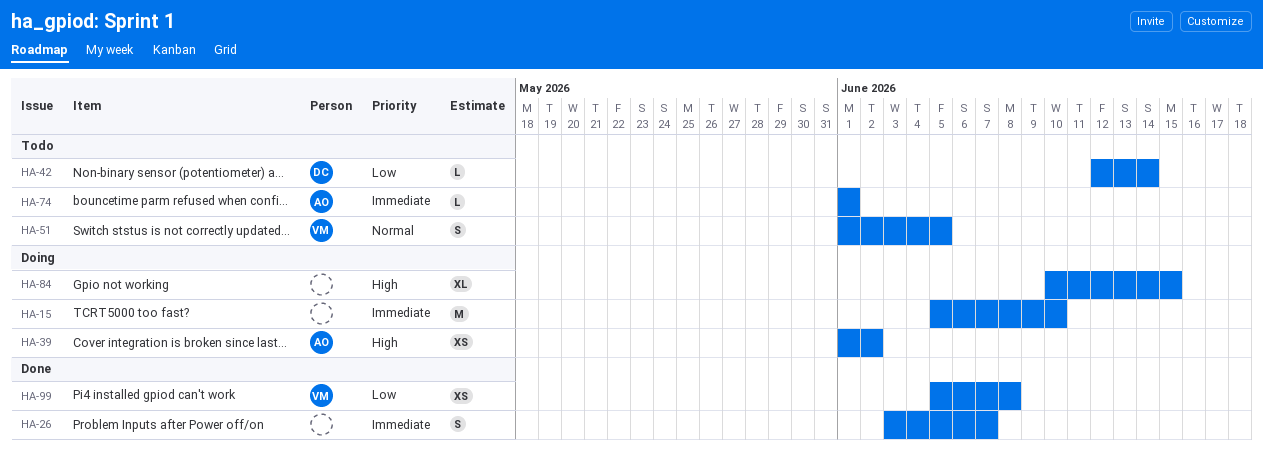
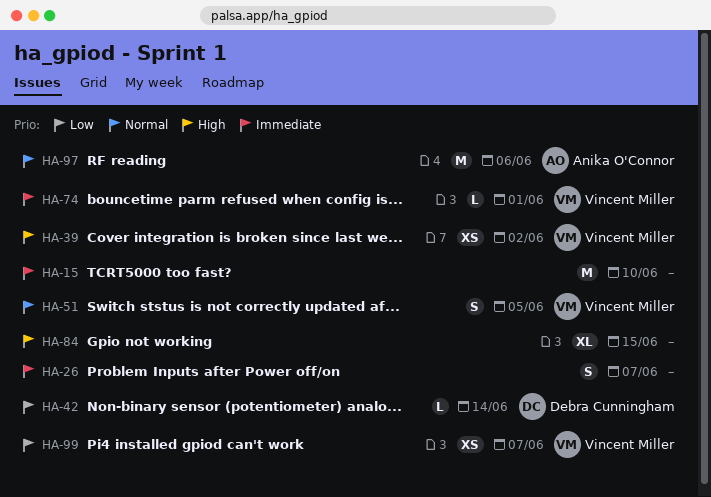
HA-39, owner: Anika O'Connor -> Vincent Miller
HA-74, owner: Anika O'Connor -> Vincent Miller
HA-97: none -> present
HA-99, due: Jun 8 -> Jun 7

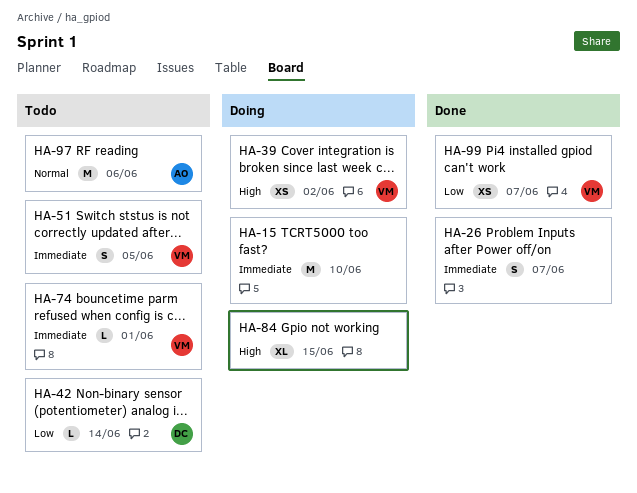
HA-51, priority: Normal -> Immediate

